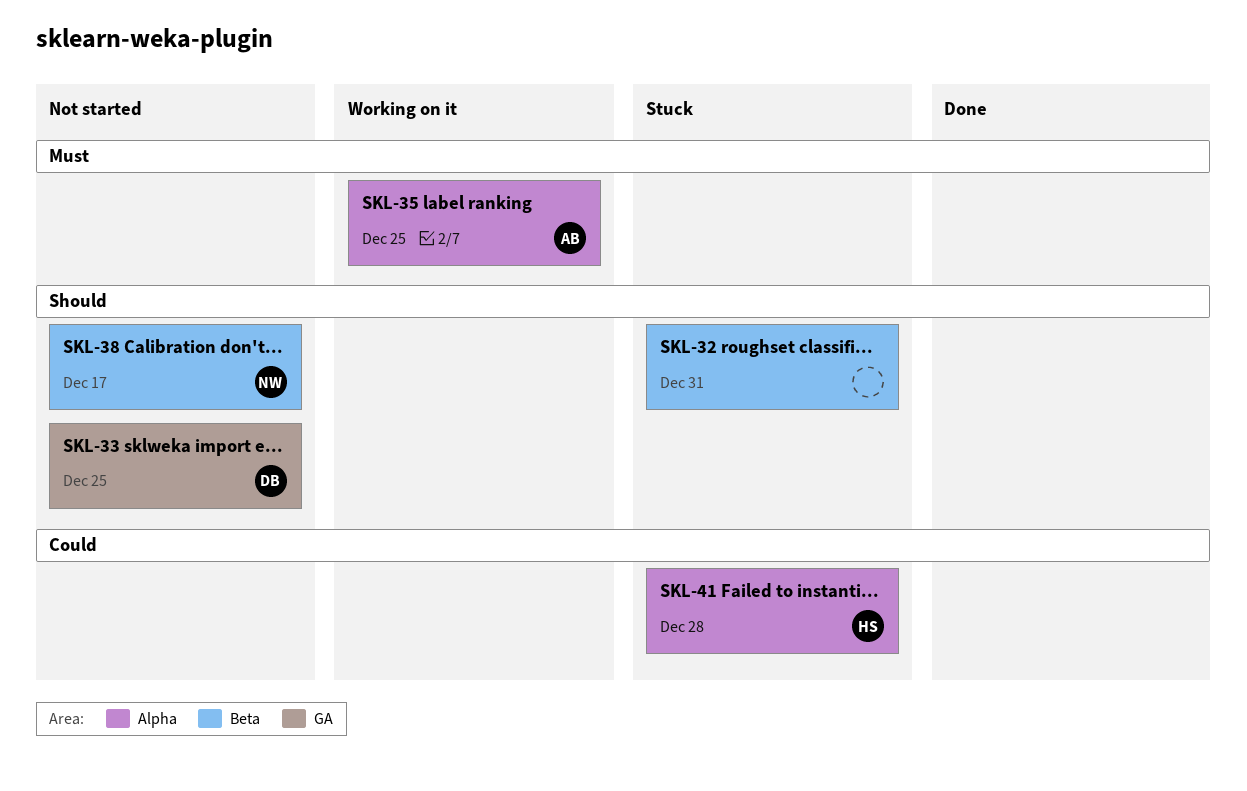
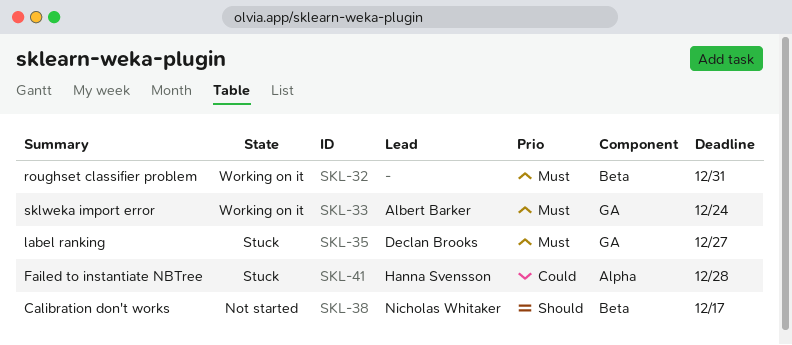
SKL-32, status: Stuck -> Working on it
SKL-32, priority: Should -> Must
SKL-33, status: Not started -> Working on it
SKL-33, owner: Declan Brooks -> Albert Barker
SKL-33, priority: Should -> Must
SKL-33, due: Dec 25 -> Dec 24
SKL-35, status: Working on it -> Stuck
SKL-35, owner: Albert Barker -> Declan Brooks
SKL-35, label: Alpha -> GA
SKL-35, due: Dec 25 -> Dec 27

